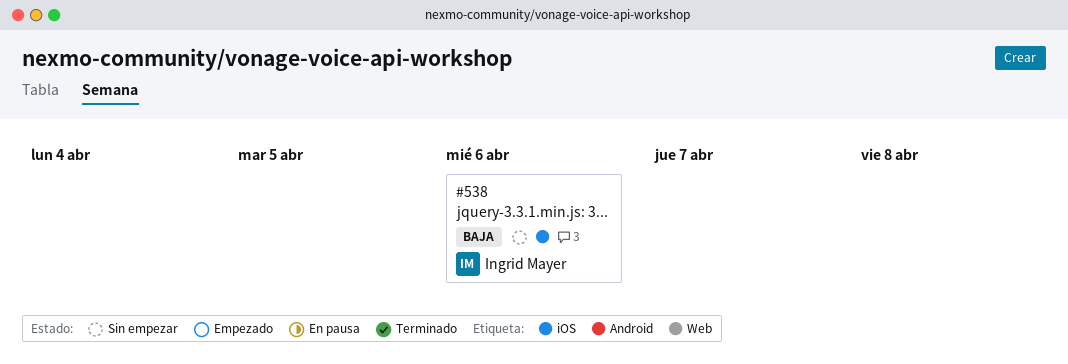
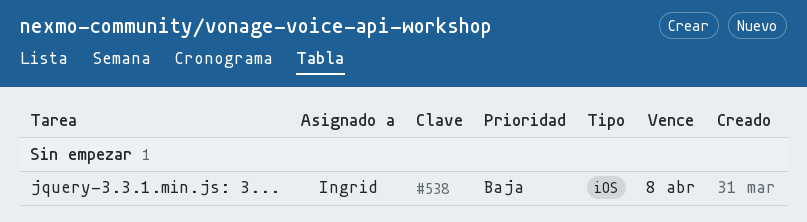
#538, due: Apr 6 -> Apr 8

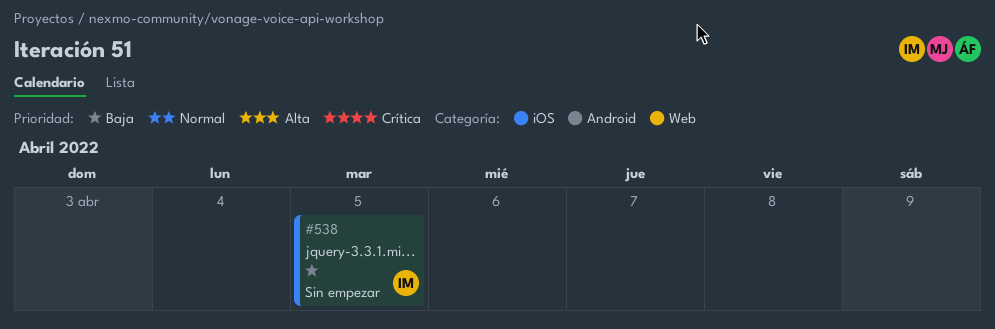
#538, due: Apr 8 -> Apr 5

